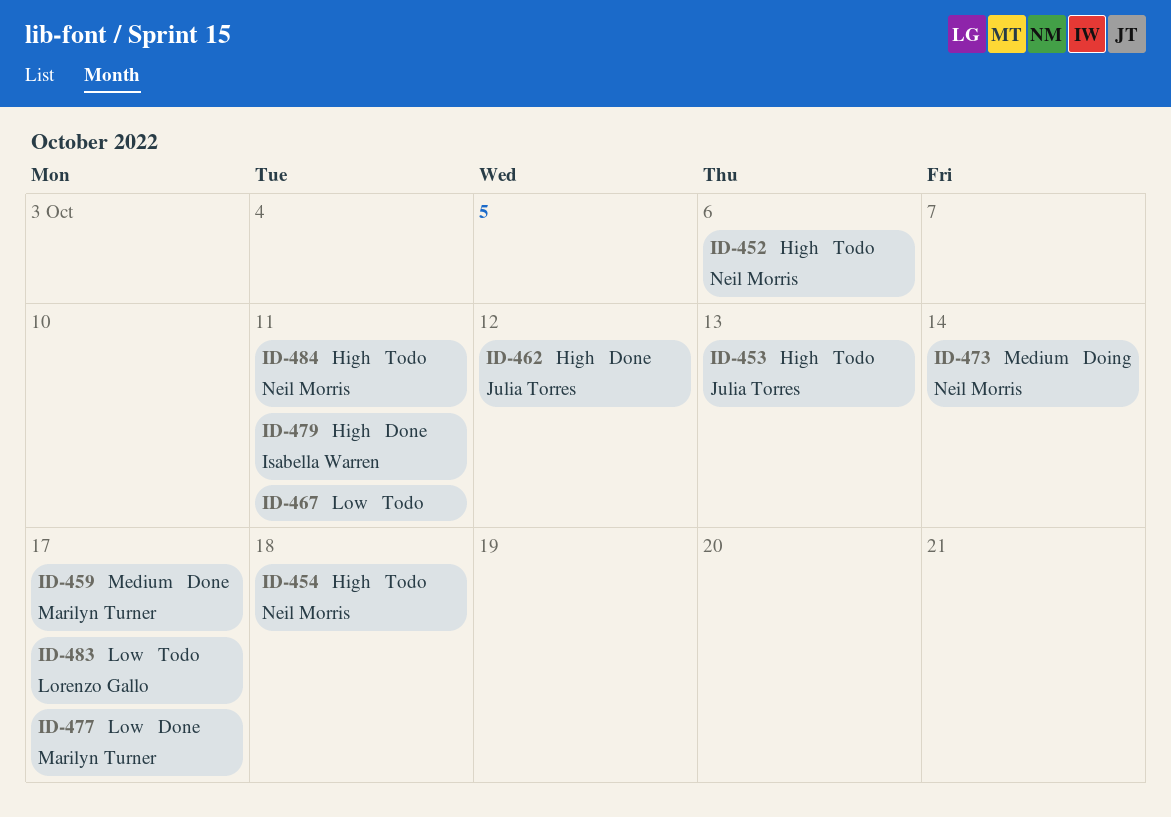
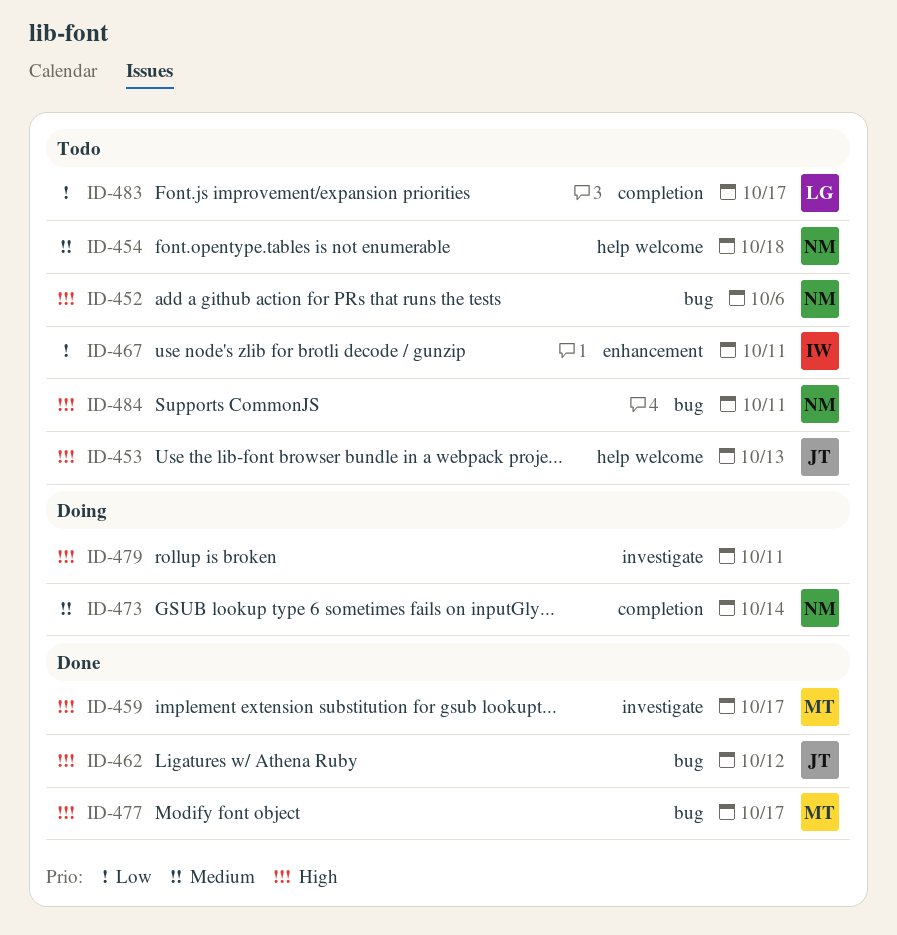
ID-454, priority: High -> Medium
ID-459, priority: Medium -> High
ID-467, owner: none -> Isabella Warren
ID-477, priority: Low -> High
ID-479, status: Done -> Doing
ID-479, owner: Isabella Warren -> none

